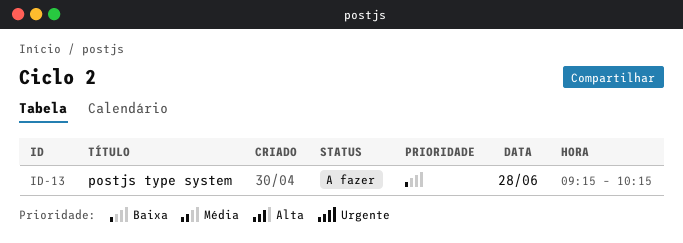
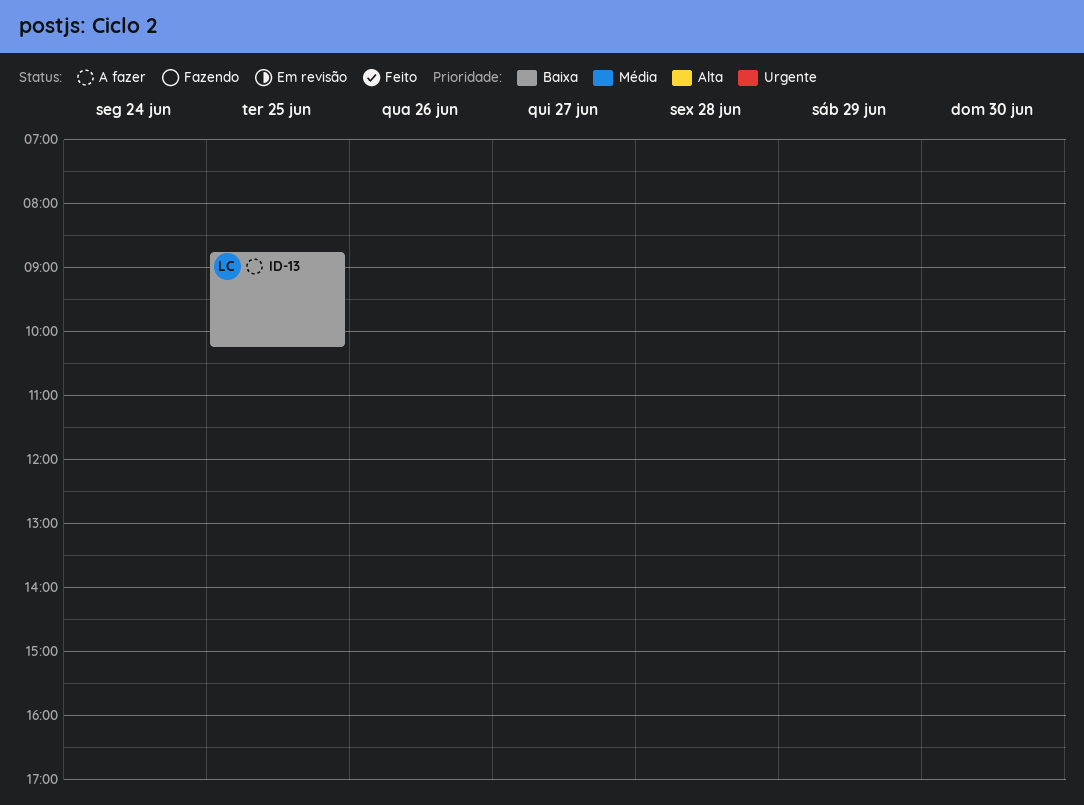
ID-13, day: Jun 28 -> Jun 25
ID-13, begins: 09:15 -> 08:45

